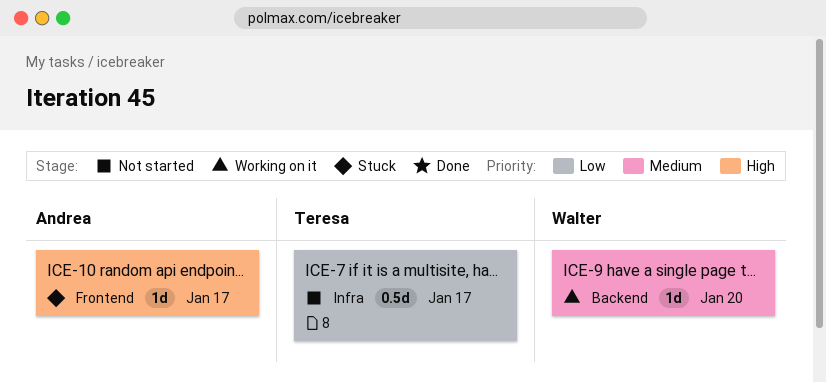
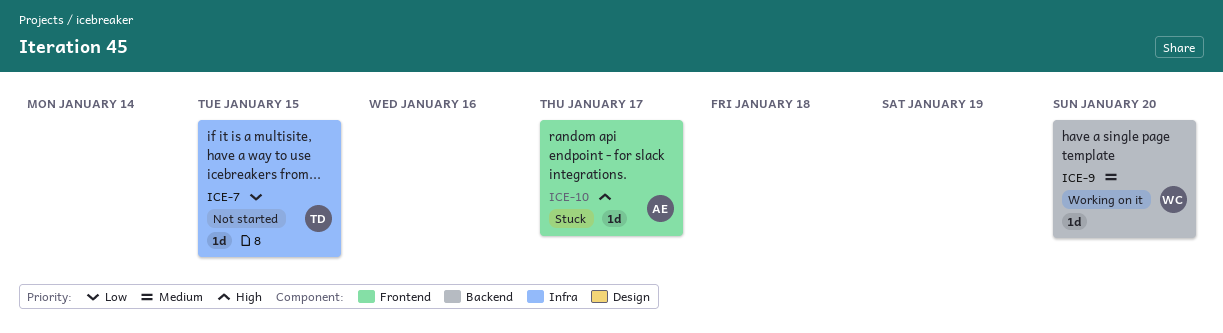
ICE-7, estimate: 0.5d -> 1d
ICE-7, due: Jan 17 -> Jan 15

